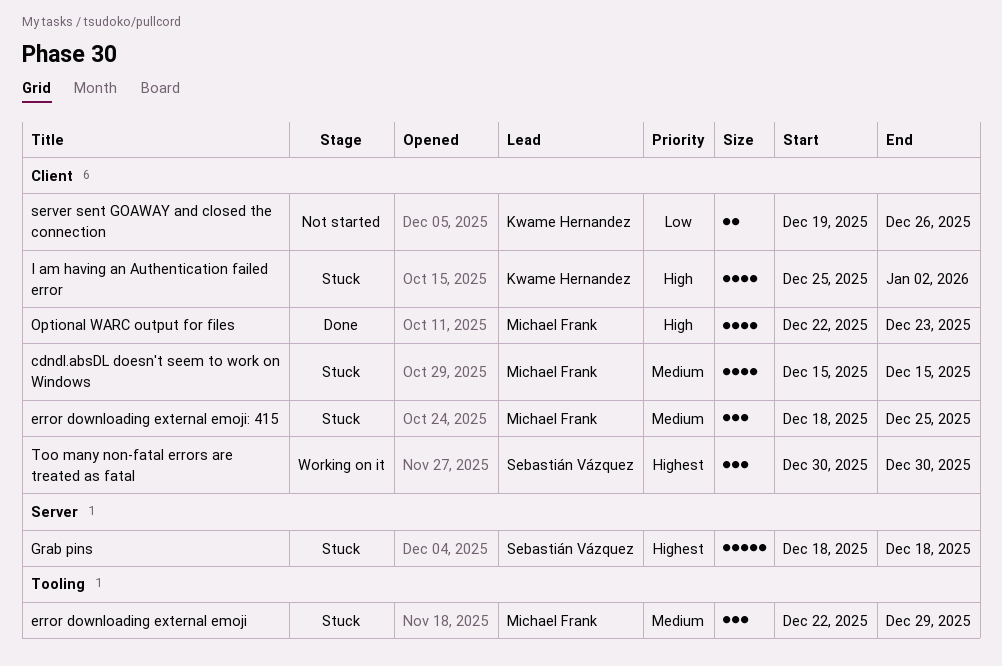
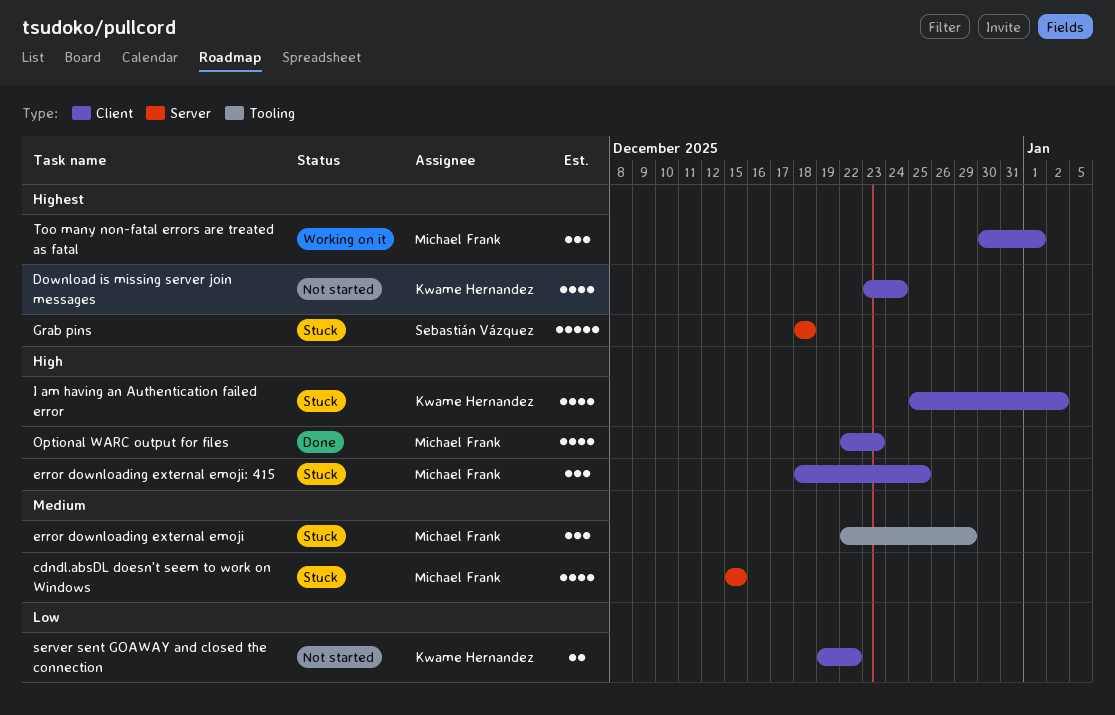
cdndl.absDL doesn't seem to work on Windows, label: Client -> Server
Download is missing server join messages: none -> present
error downloading external emoji: 415, priority: Medium -> High
server sent GOAWAY and closed the connection, due: Dec 26 -> Dec 22
Too many non-fatal errors are treated as fatal, owner: Sebastián Vázquez -> Michael Frank
Too many non-fatal errors are treated as fatal, due: Dec 30 -> Jan 1

